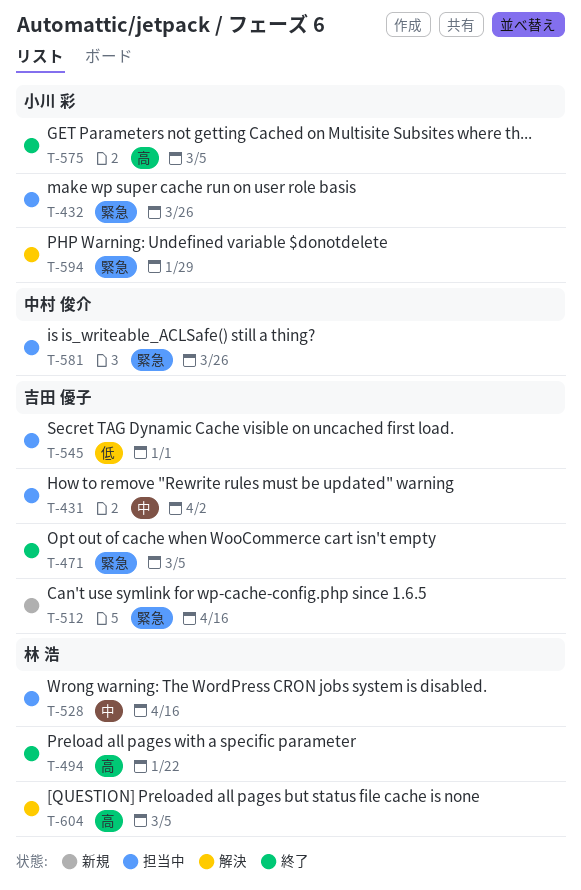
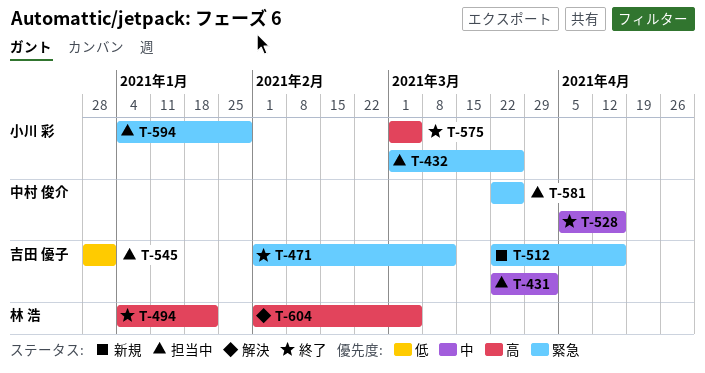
T-471, due: Mar 5 -> Mar 12
T-528, status: 担当中 -> 終了
T-528, owner: 林 浩 -> 中村 俊介
T-594, status: 解決 -> 担当中

